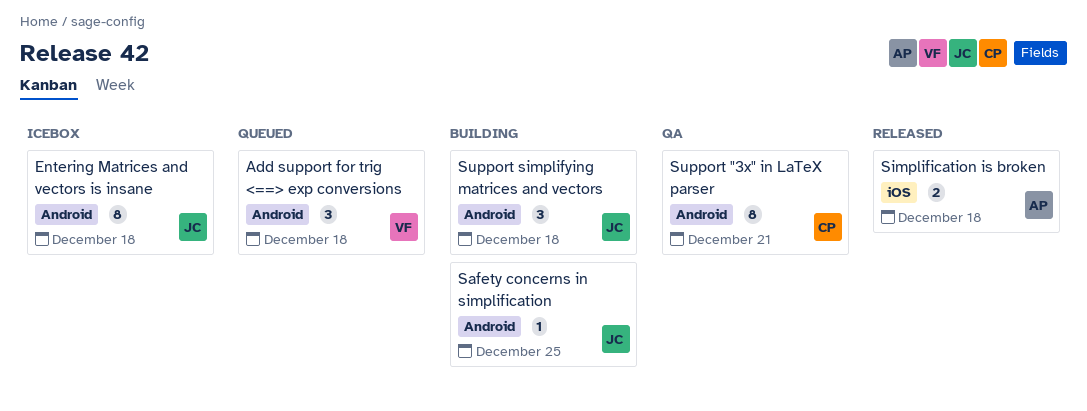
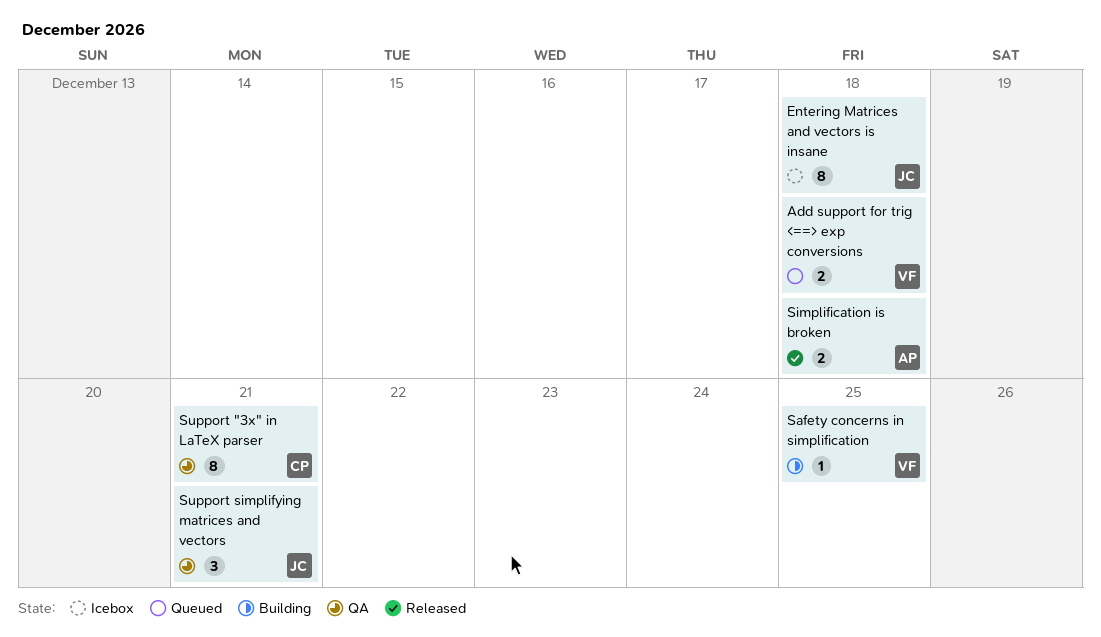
Add support for trig <==> exp conversions, estimate: 3 -> 2
Safety concerns in simplification, owner: JC -> VF
Support simplifying matrices and vectors, status: Building -> QA
Support simplifying matrices and vectors, due: Dec 18 -> Dec 21

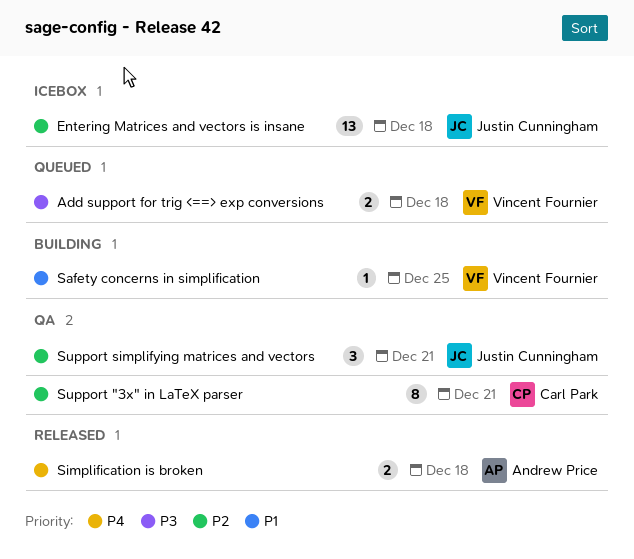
Entering Matrices and vectors is insane, estimate: 8 -> 13

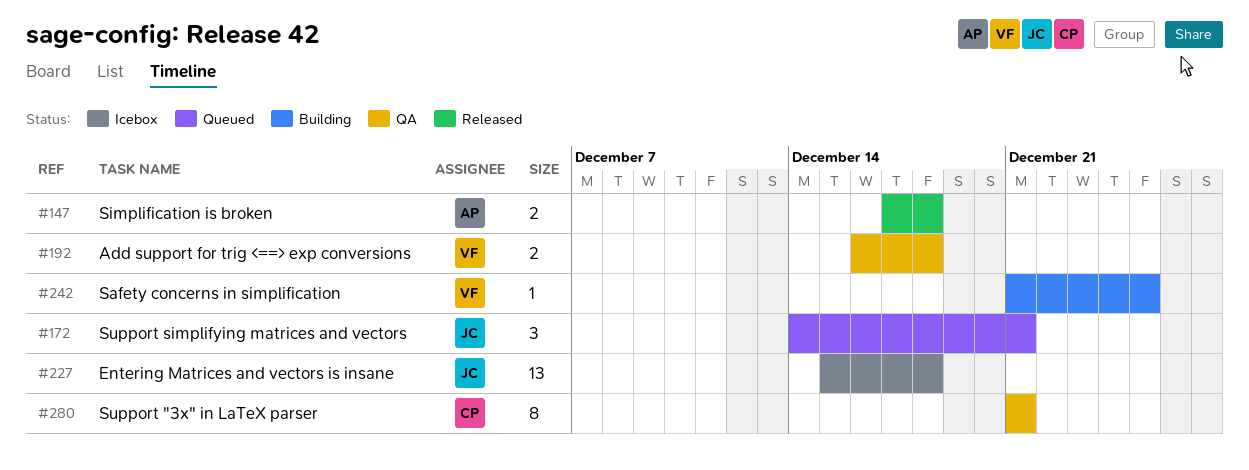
Add support for trig <==> exp conversions, status: Queued -> QA
Support simplifying matrices and vectors, status: QA -> Queued

